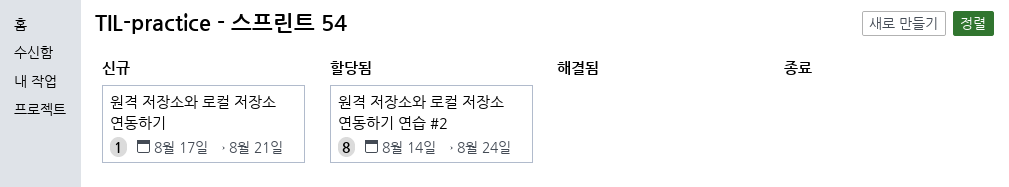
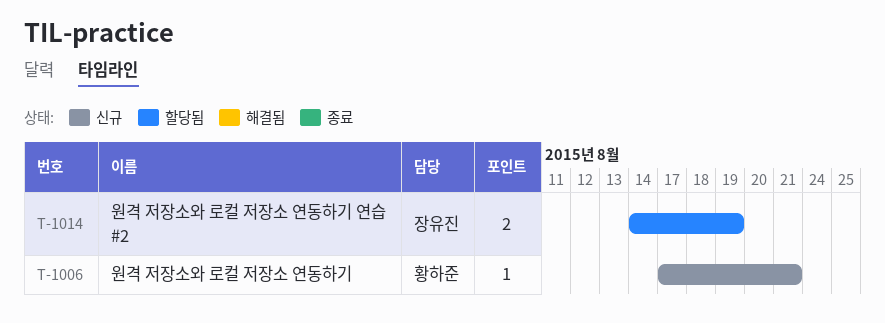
원격 저장소와 로컬 저장소 연동하기 연습 #2, estimate: 8 -> 2
원격 저장소와 로컬 저장소 연동하기 연습 #2, due: Aug 24 -> Aug 19

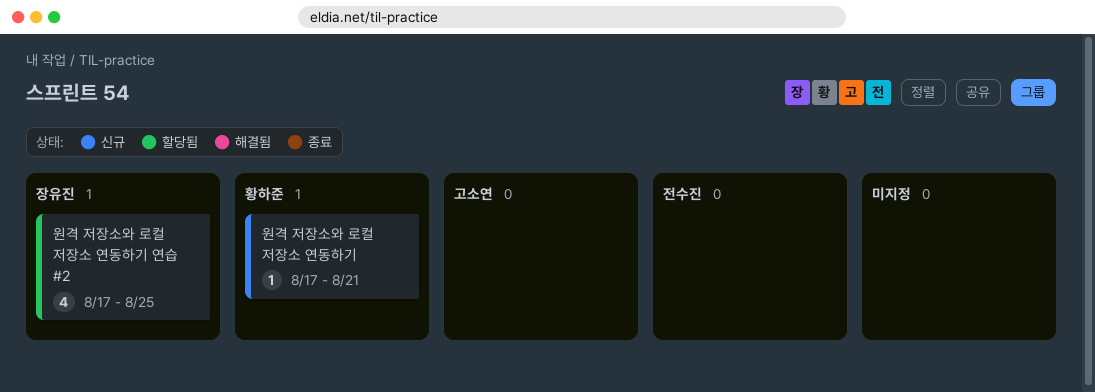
원격 저장소와 로컬 저장소 연동하기 연습 #2, estimate: 2 -> 4
원격 저장소와 로컬 저장소 연동하기 연습 #2, start: Aug 14 -> Aug 17
원격 저장소와 로컬 저장소 연동하기 연습 #2, due: Aug 19 -> Aug 25

